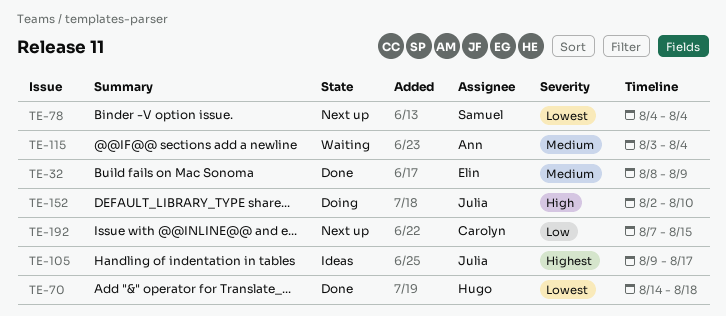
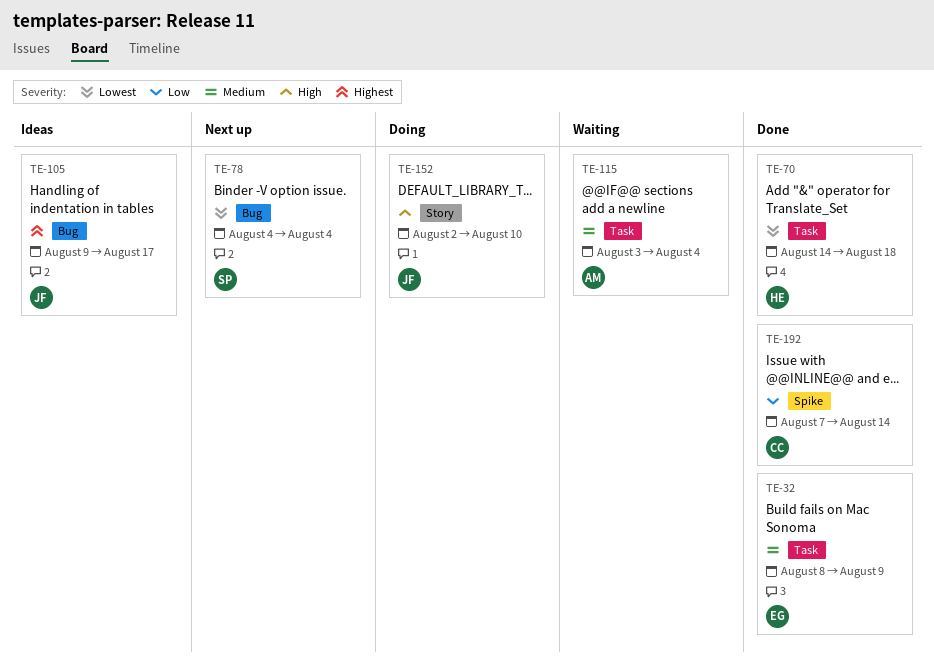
TE-192, status: Next up -> Done
TE-192, due: Aug 15 -> Aug 14

